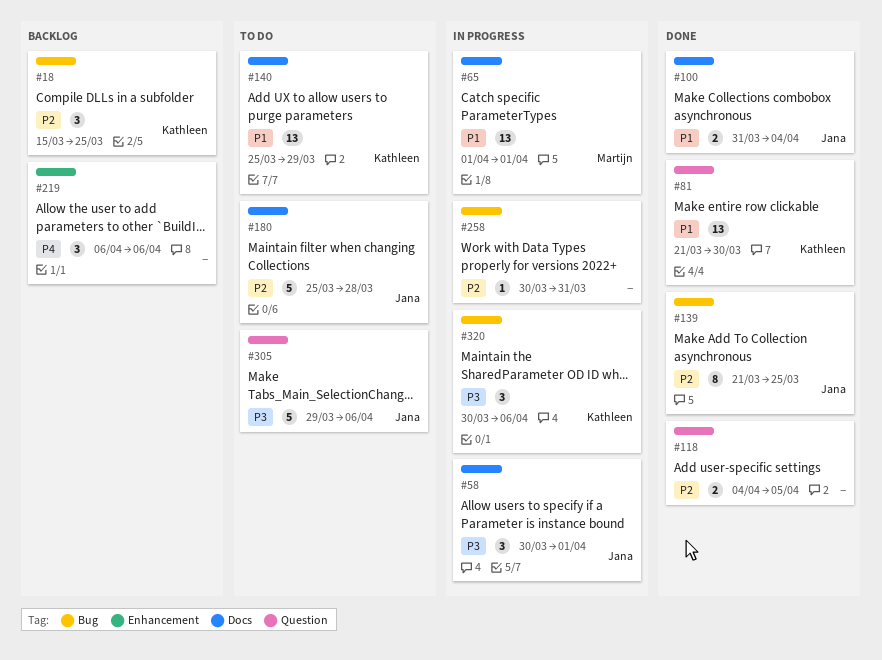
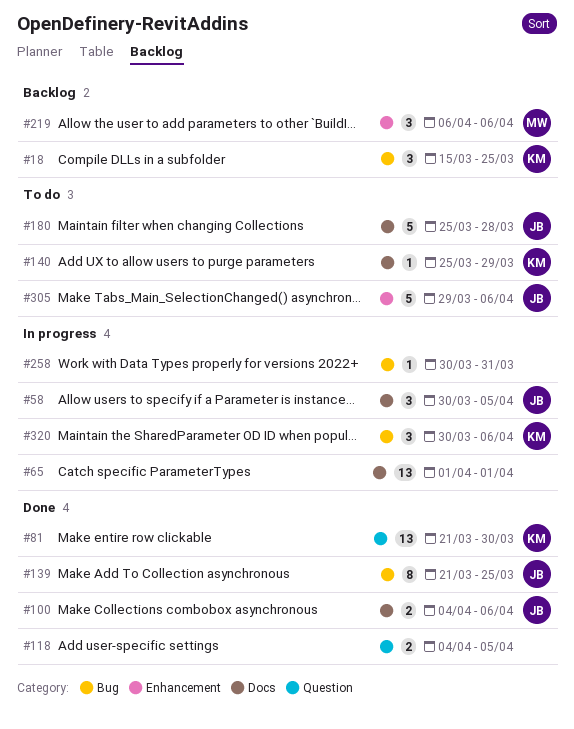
#58, due: Apr 1 -> Apr 5
#65, owner: Martijn -> none
#100, start: Mar 31 -> Apr 4
#100, due: Apr 4 -> Apr 6
#140, estimate: 13 -> 1
#219, owner: none -> Martijn
#305, label: Question -> Enhancement

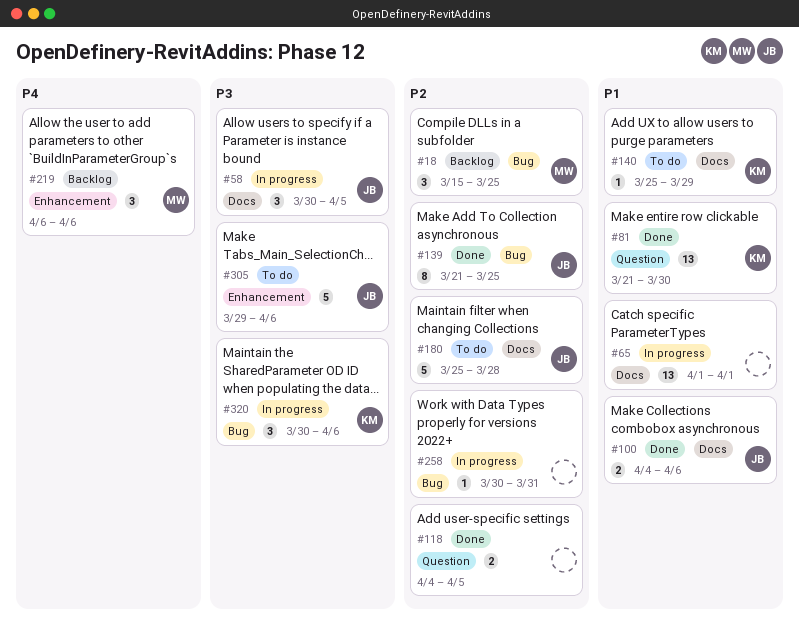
#18, owner: KM -> MW

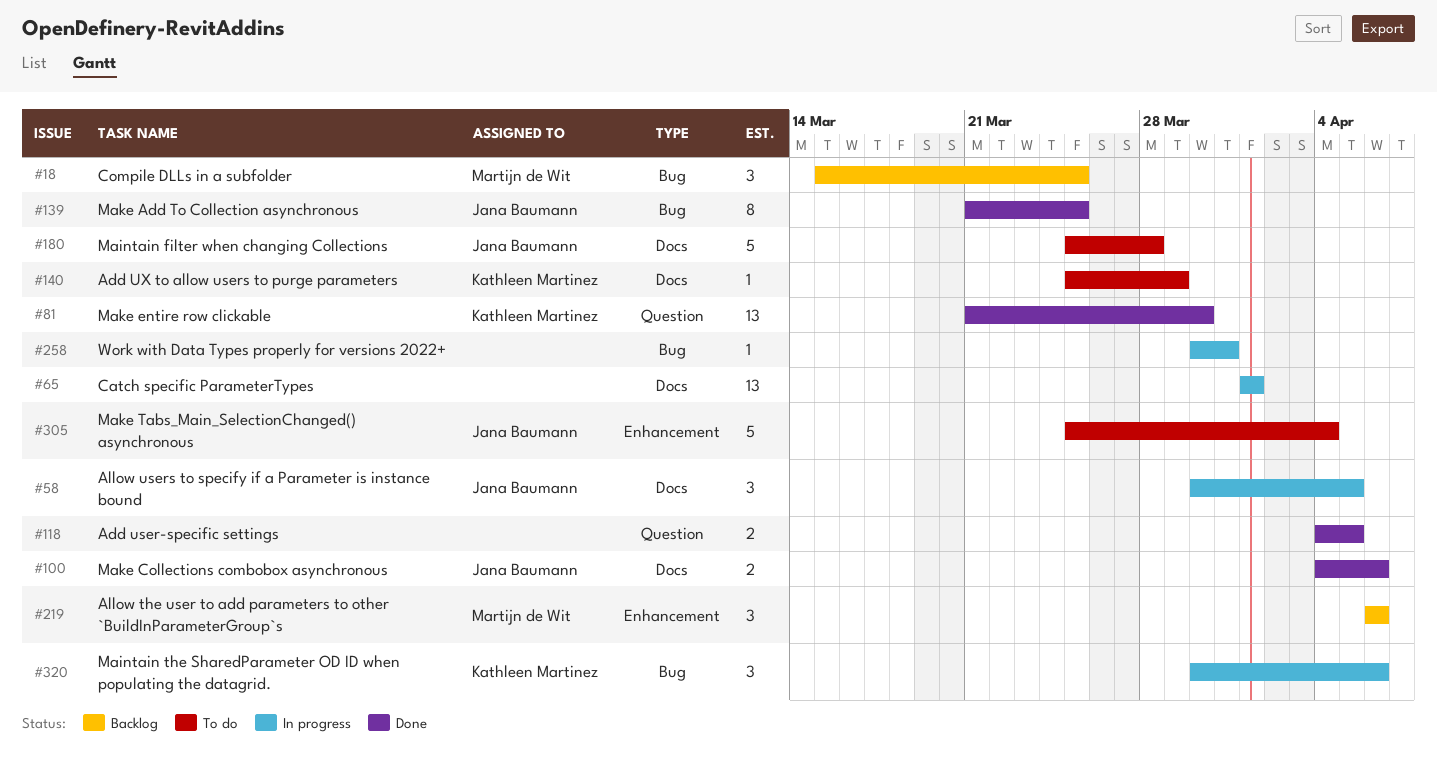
#305, start: Mar 29 -> Mar 25
#305, due: Apr 6 -> Apr 4

